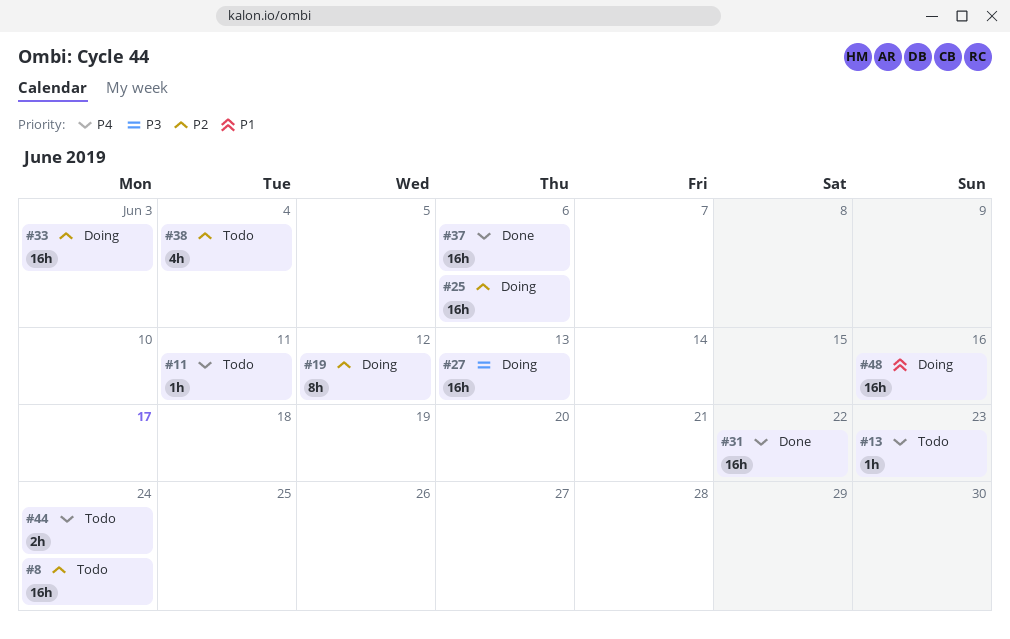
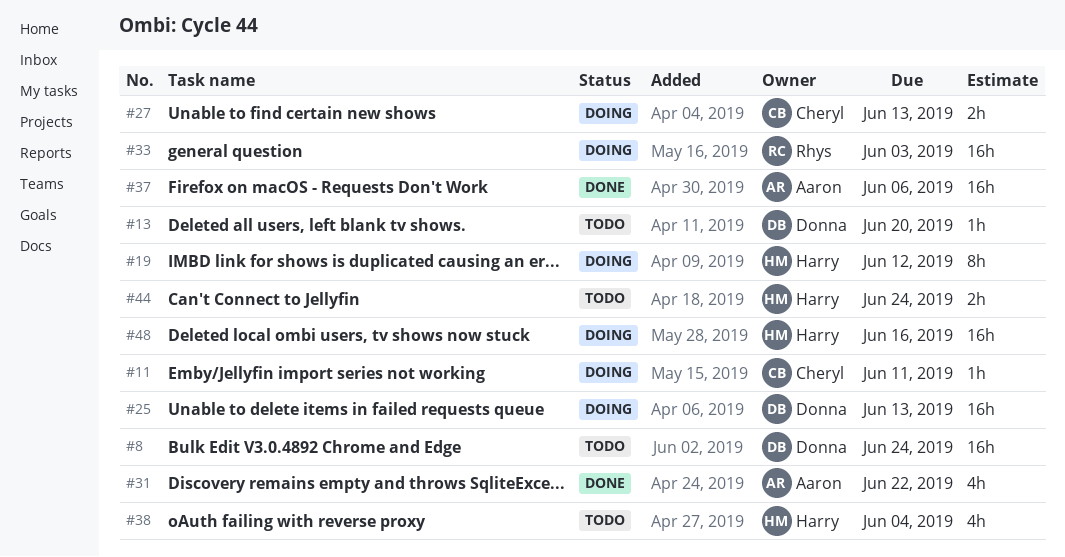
#11, status: Todo -> Doing
#13, due: Jun 23 -> Jun 20
#25, due: Jun 6 -> Jun 13
#27, estimate: 16h -> 2h
#31, estimate: 16h -> 4h

